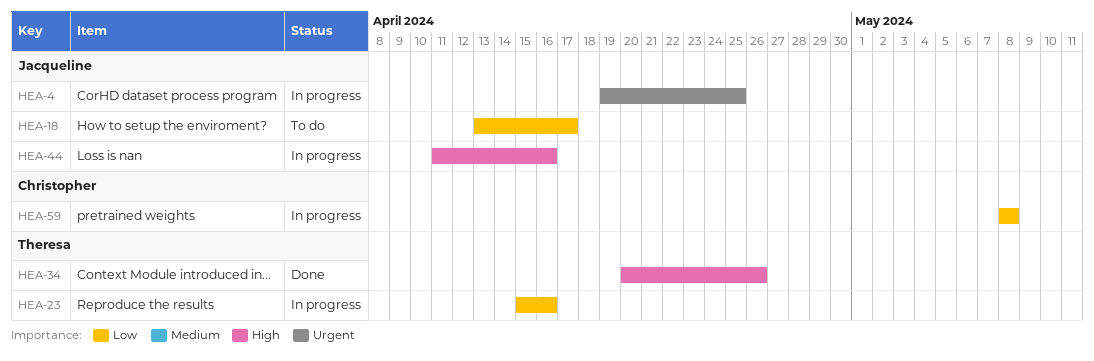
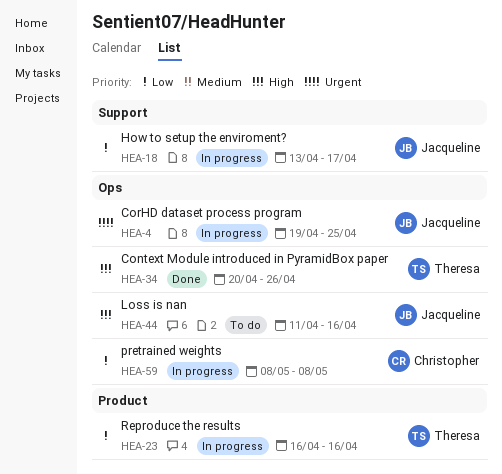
HEA-18, status: To do -> In progress
HEA-23, start: Apr 15 -> Apr 16
HEA-44, status: In progress -> To do

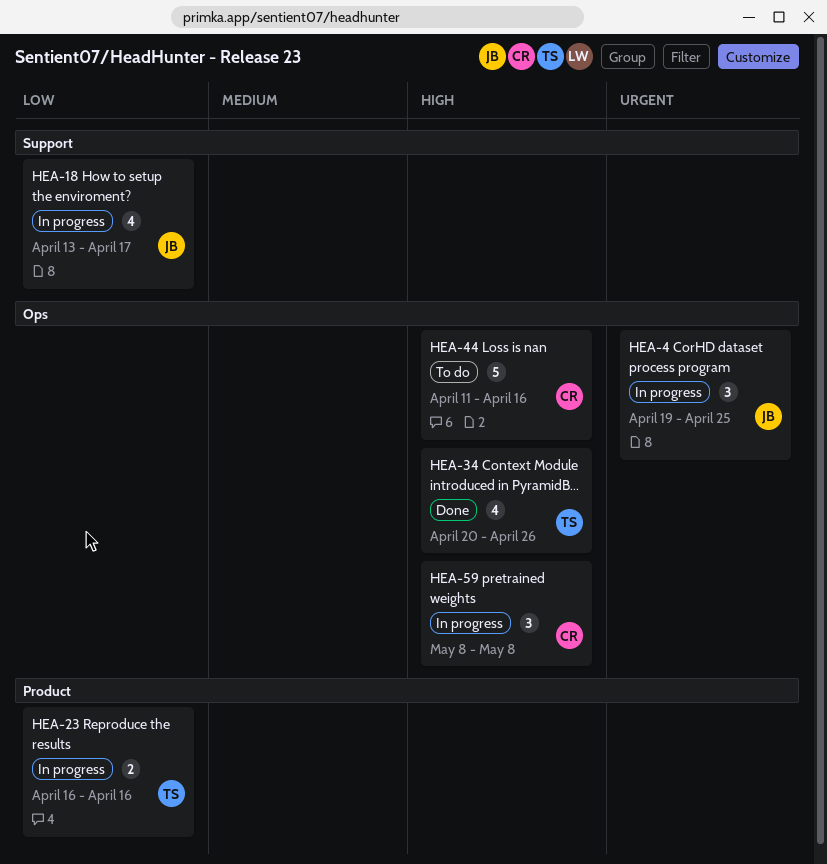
HEA-44, owner: Jacqueline -> Christopher
HEA-59, priority: Low -> High

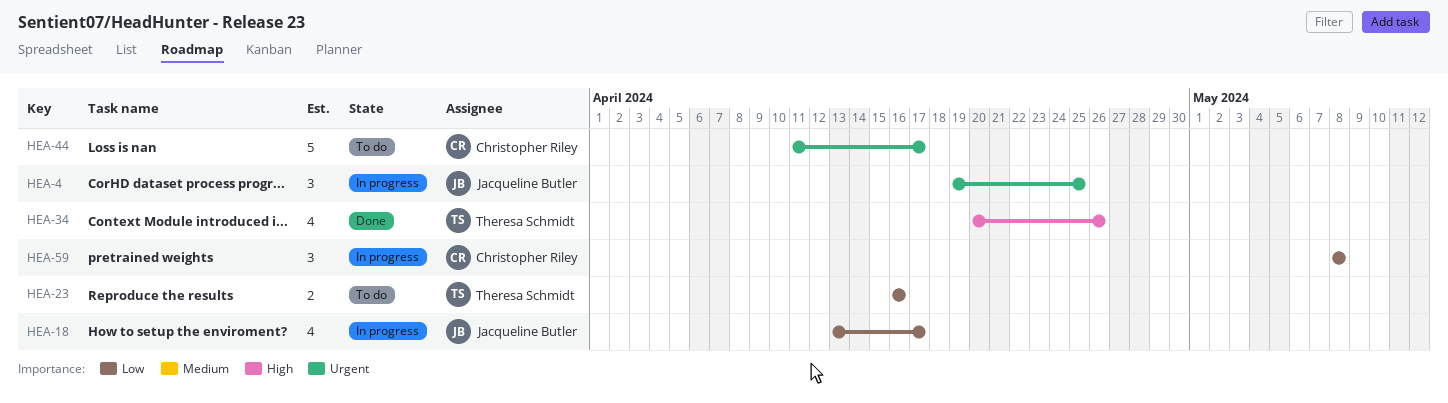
HEA-23, status: In progress -> To do
HEA-44, priority: High -> Urgent
HEA-44, due: Apr 16 -> Apr 17
HEA-59, priority: High -> Low

